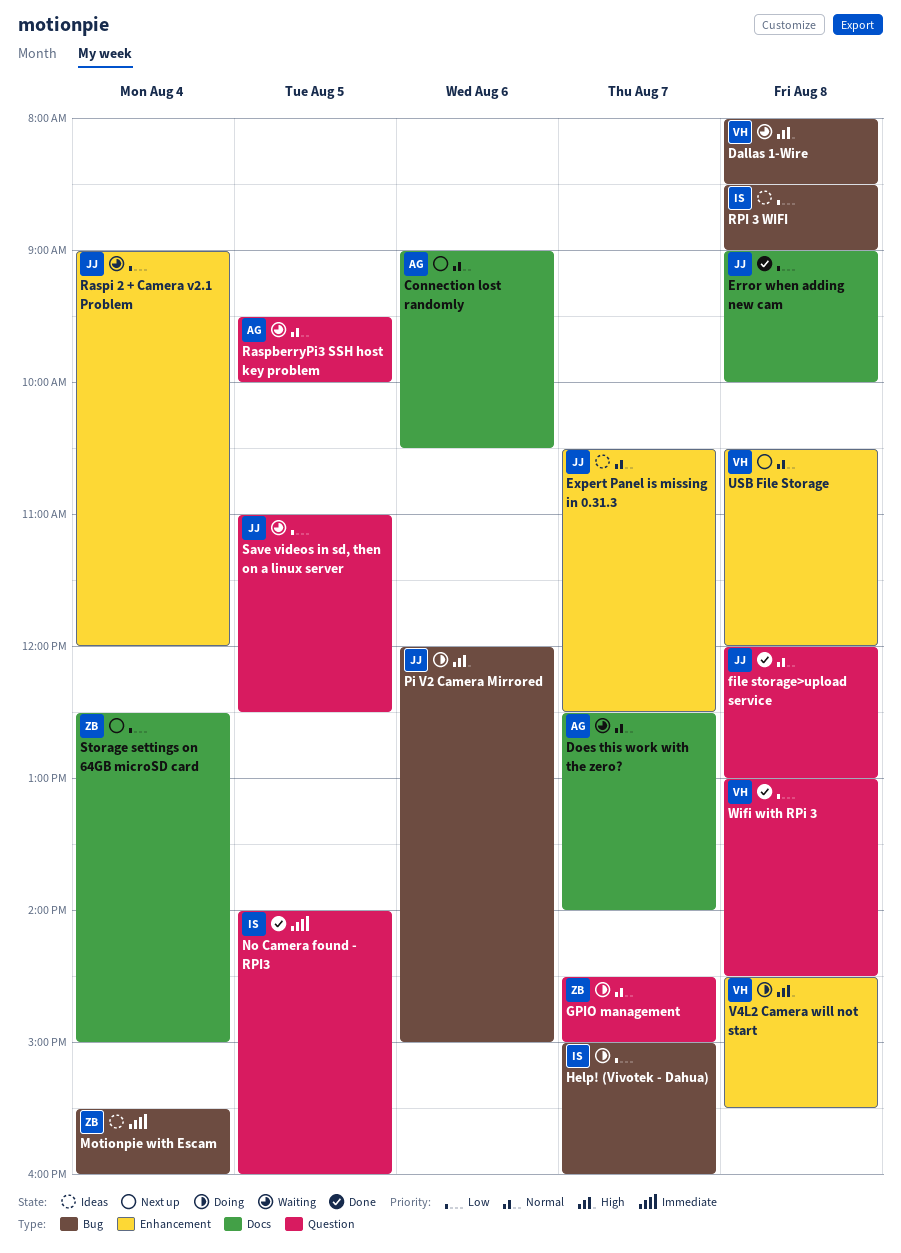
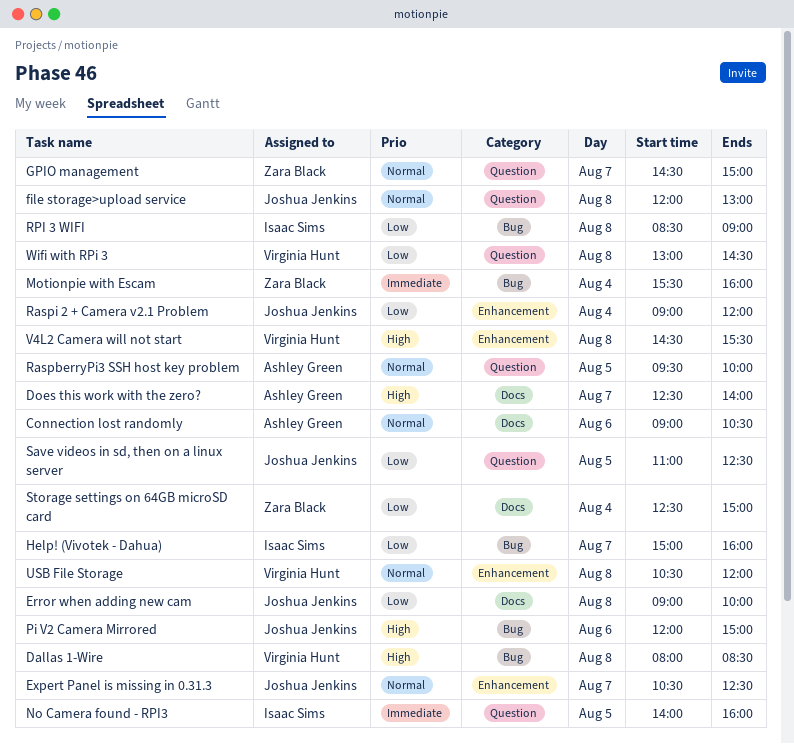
Does this work with the zero?, priority: Normal -> High

